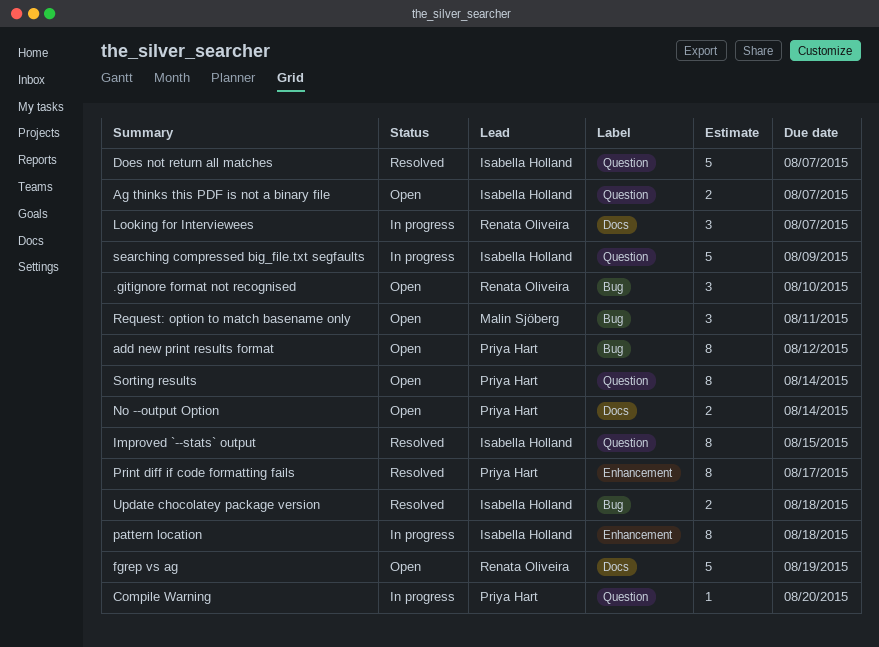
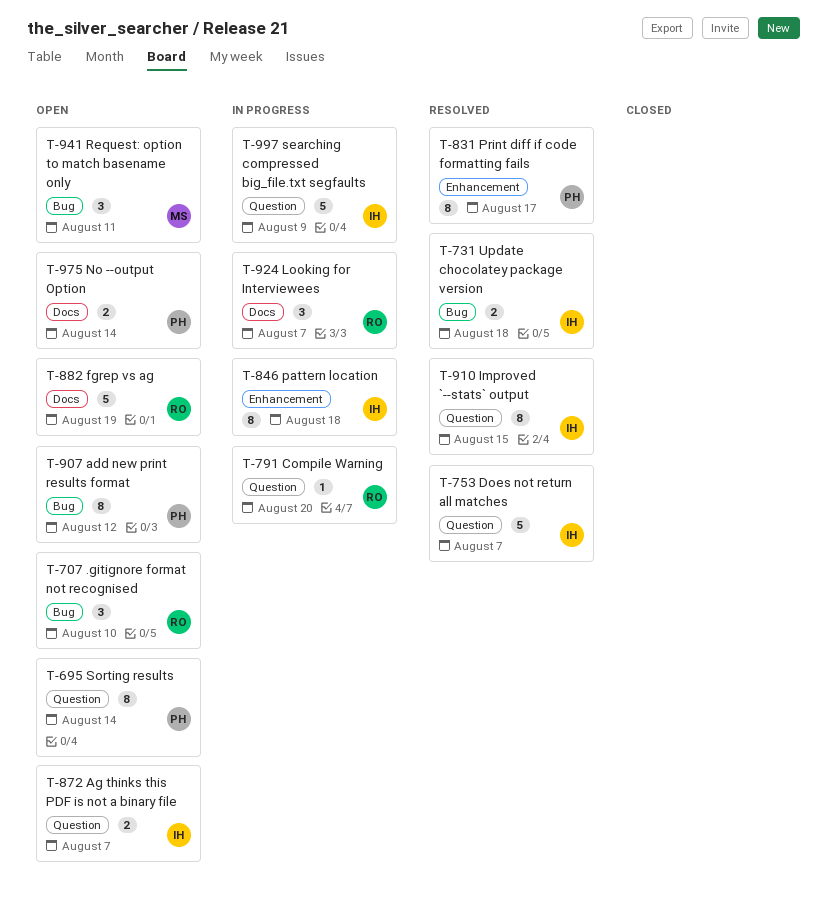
Compile Warning, owner: Priya Hart -> Renata Oliveira

